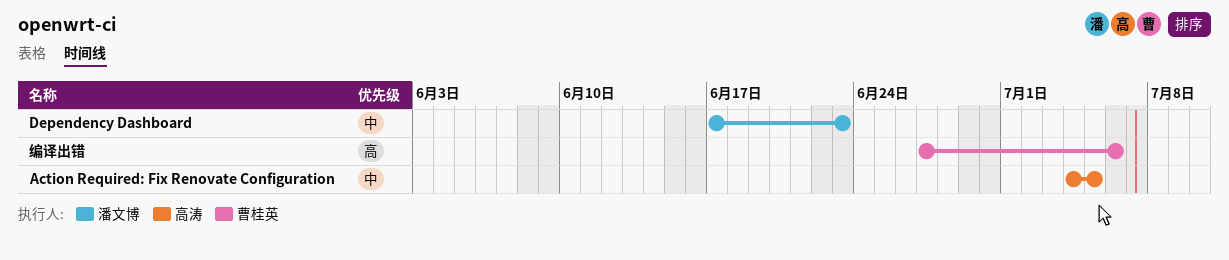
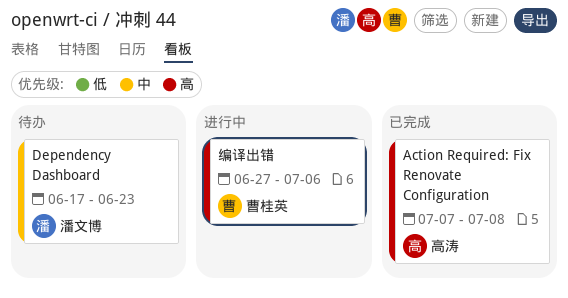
Action Required: Fix Renovate Configuration, priority: 中 -> 高
Action Required: Fix Renovate Configuration, start: Jul 4 -> Jul 7
Action Required: Fix Renovate Configuration, due: Jul 5 -> Jul 8

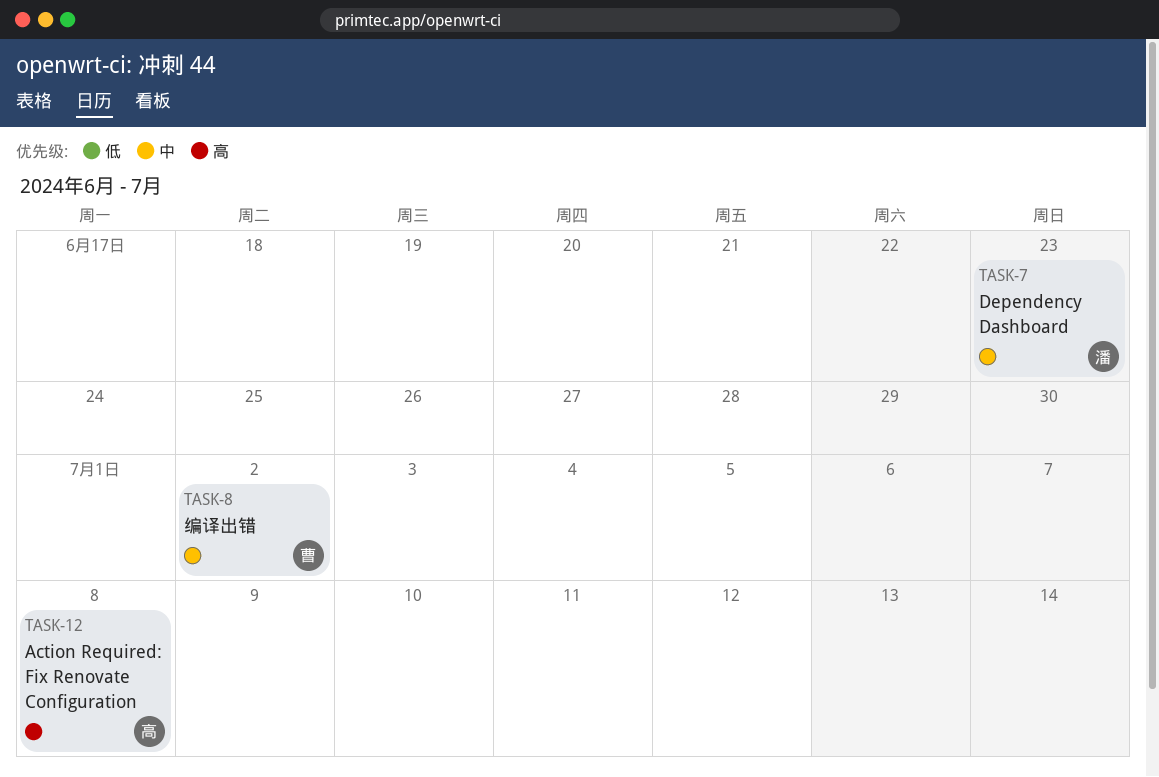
编译出错, priority: 高 -> 中
编译出错, due: Jul 6 -> Jul 2

